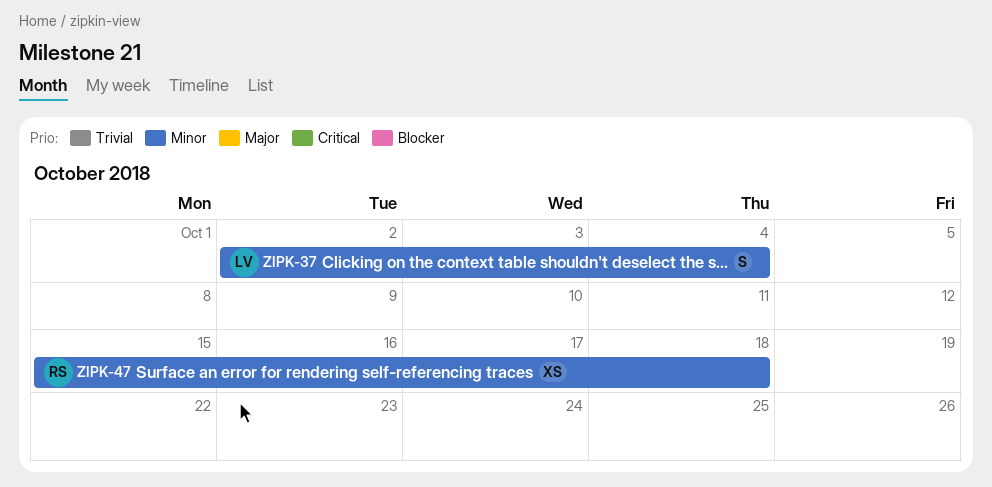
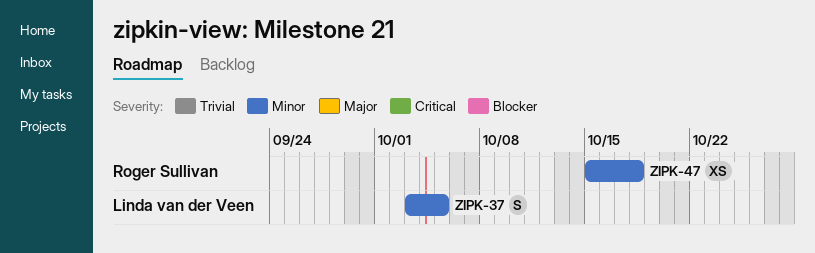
ZIPK-37, start: Oct 2 -> Oct 3
ZIPK-37, due: Oct 4 -> Oct 5

